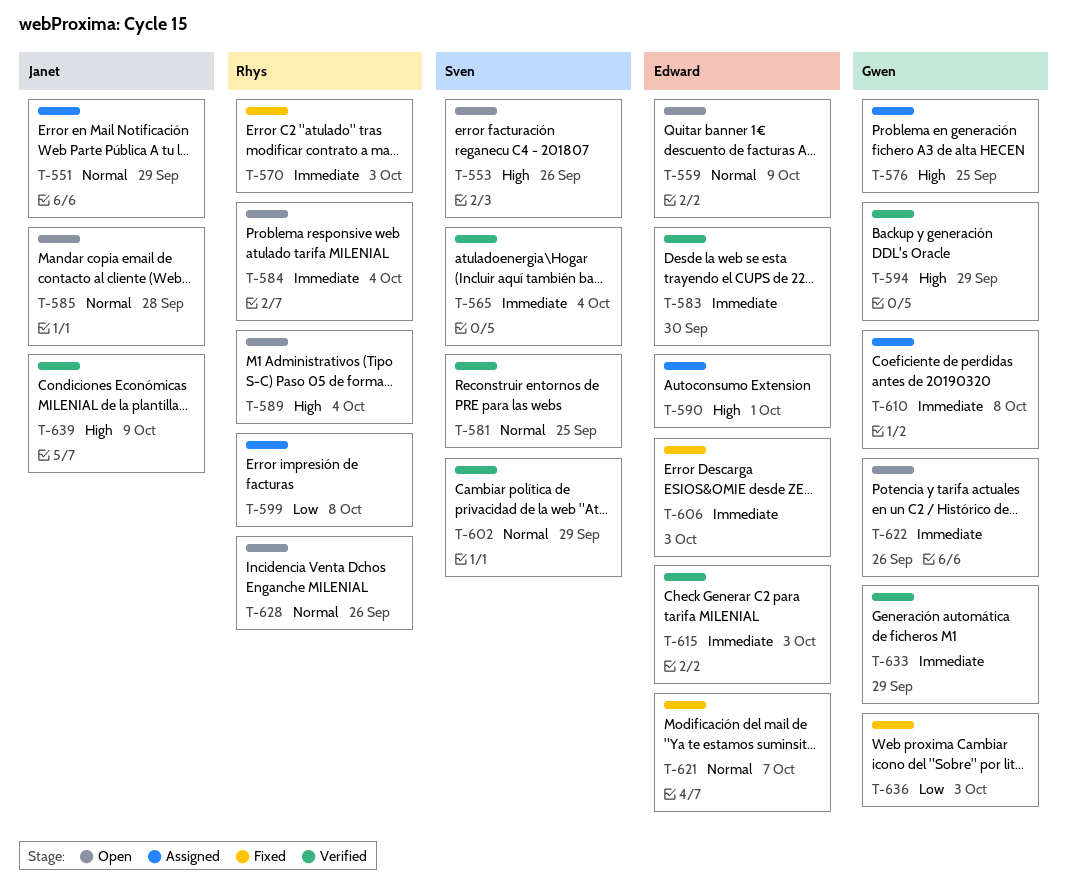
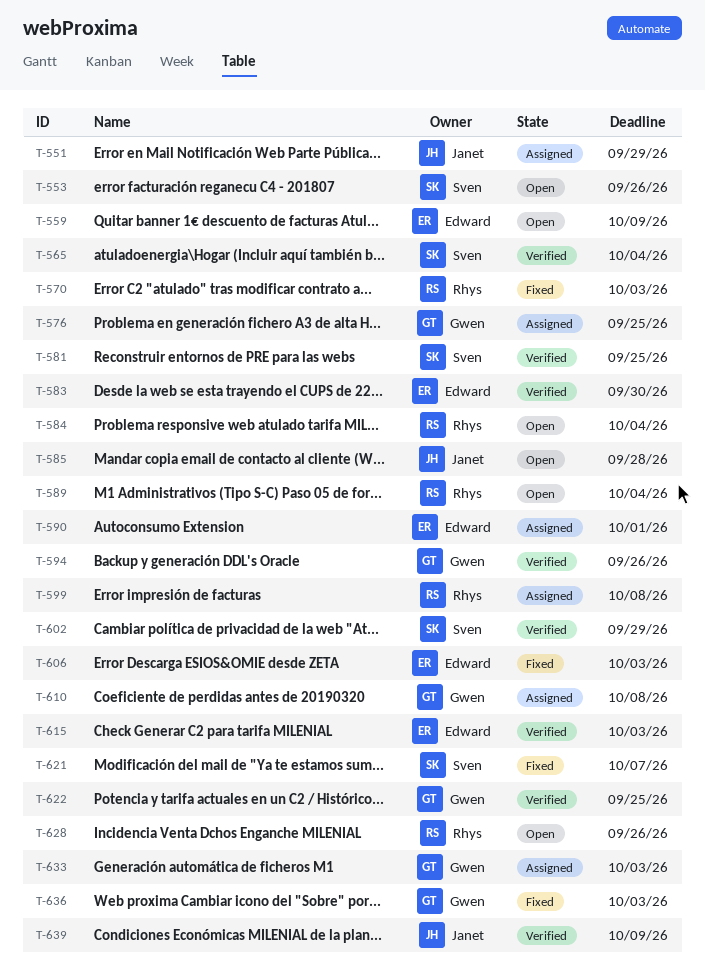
T-594, due: Sep 29 -> Sep 26
T-621, owner: Edward -> Sven
T-622, status: Open -> Verified
T-622, due: Sep 26 -> Sep 25
T-633, status: Verified -> Assigned
T-633, due: Sep 29 -> Oct 3

